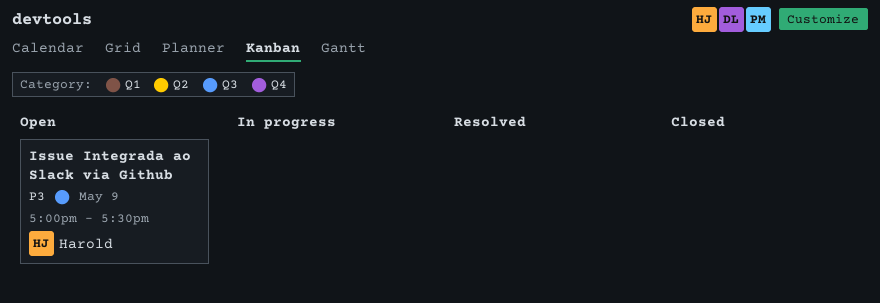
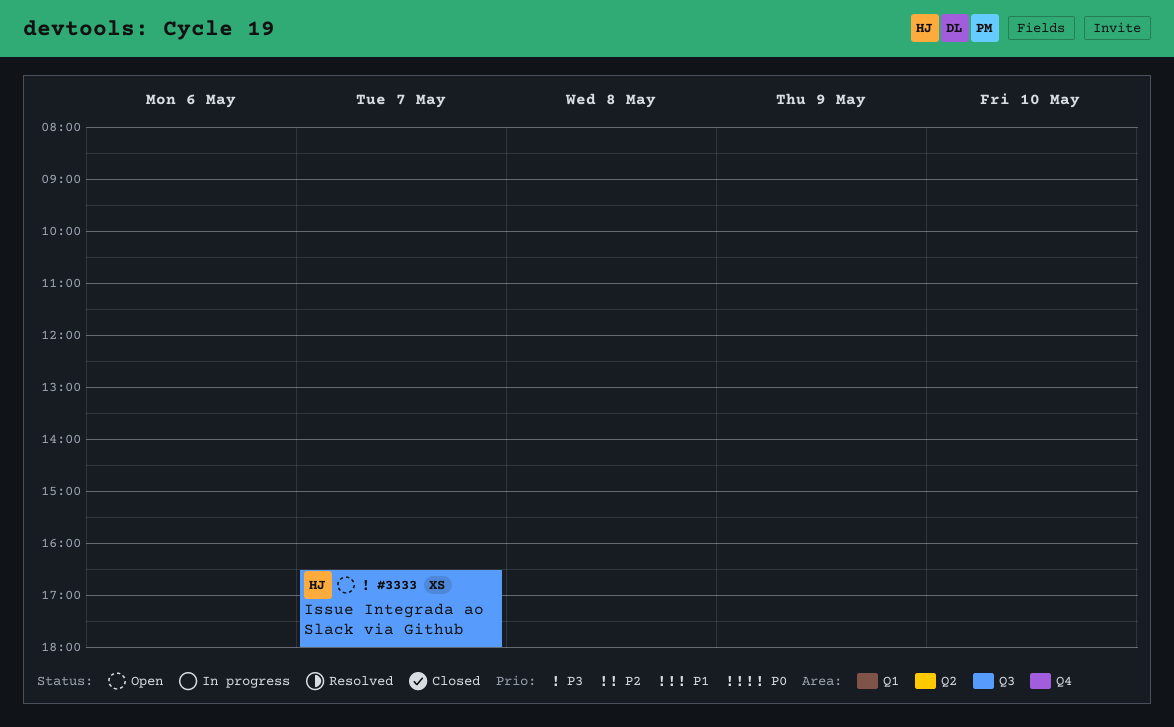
Issue Integrada ao Slack via Github, day: May 9 -> May 7
Issue Integrada ao Slack via Github, begins: 17:00 -> 16:30
Issue Integrada ao Slack via Github, ends: 17:30 -> 18:00

